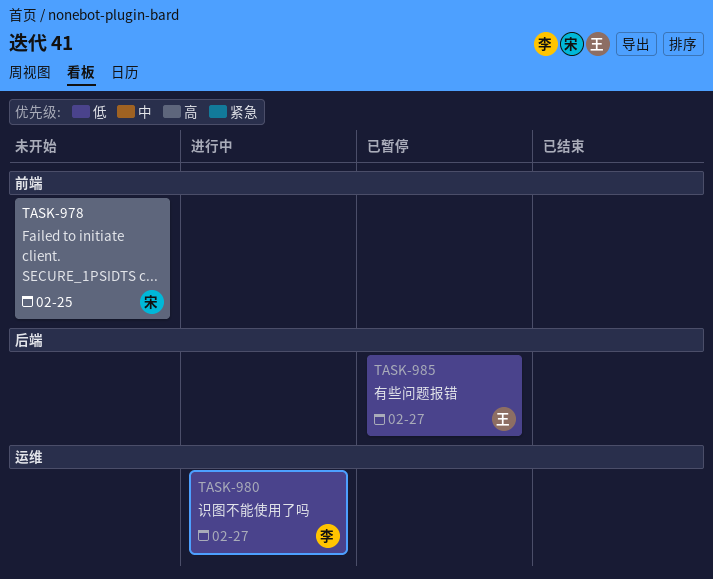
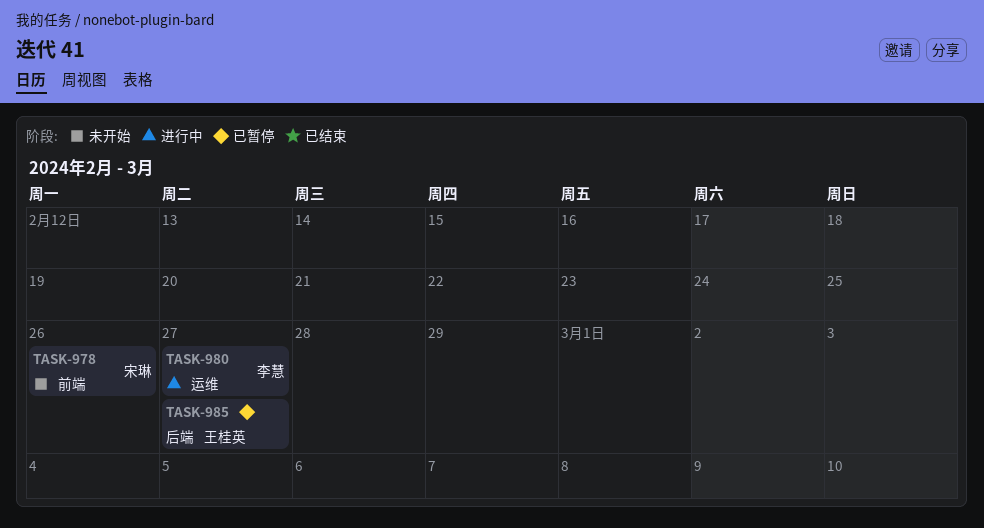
TASK-978, due: Feb 25 -> Feb 26

